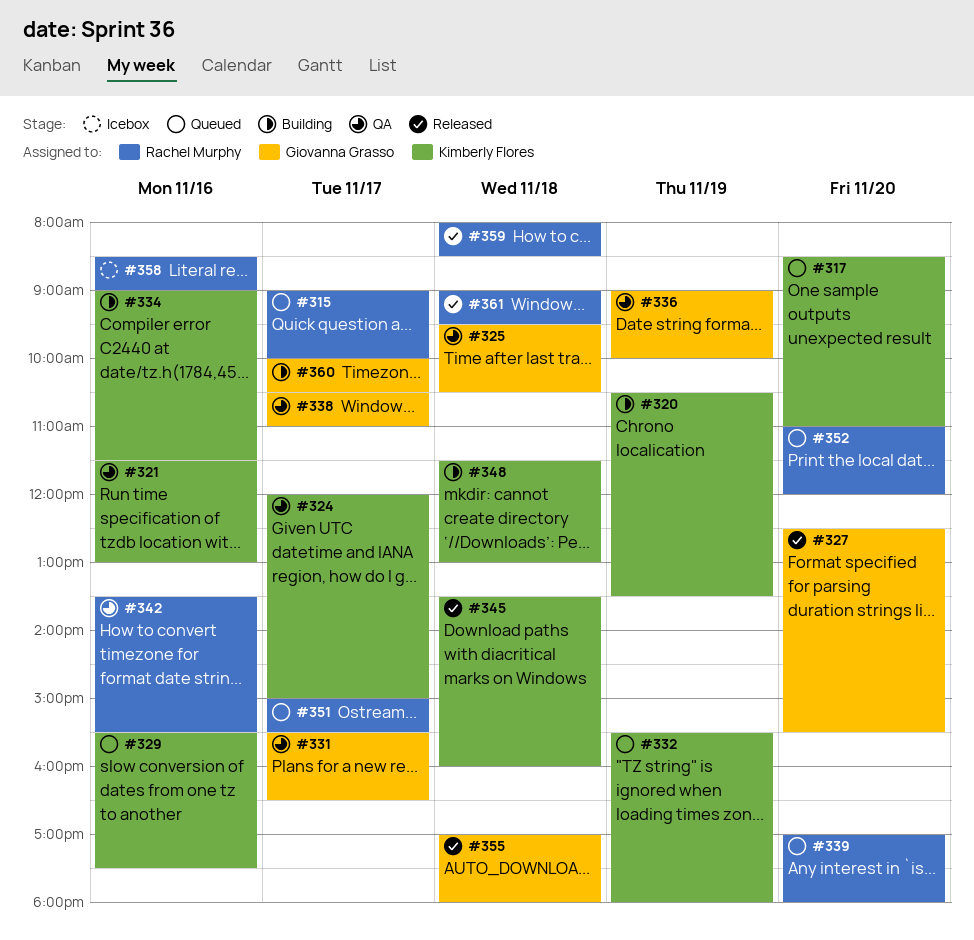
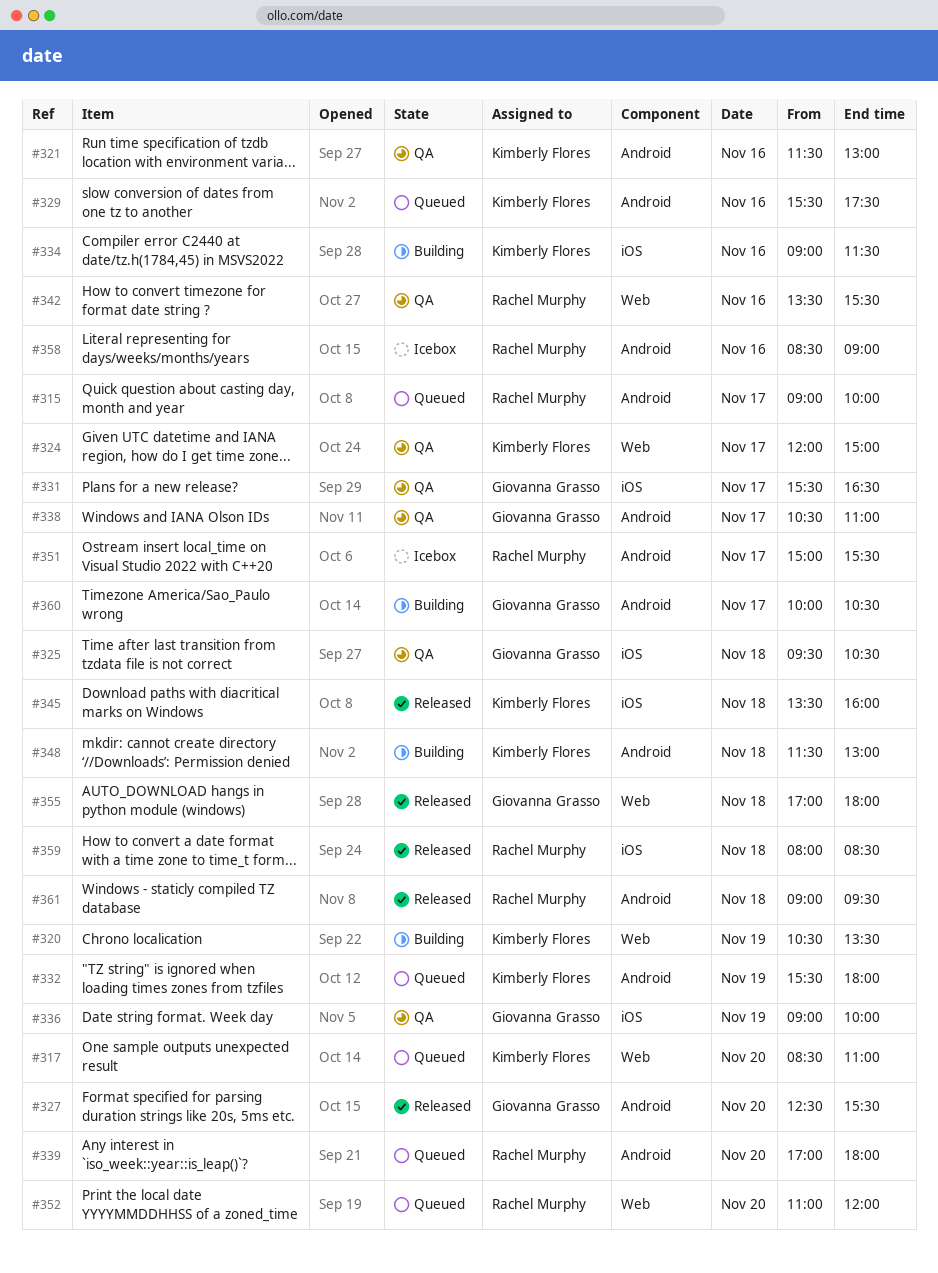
#351, status: Queued -> Icebox

